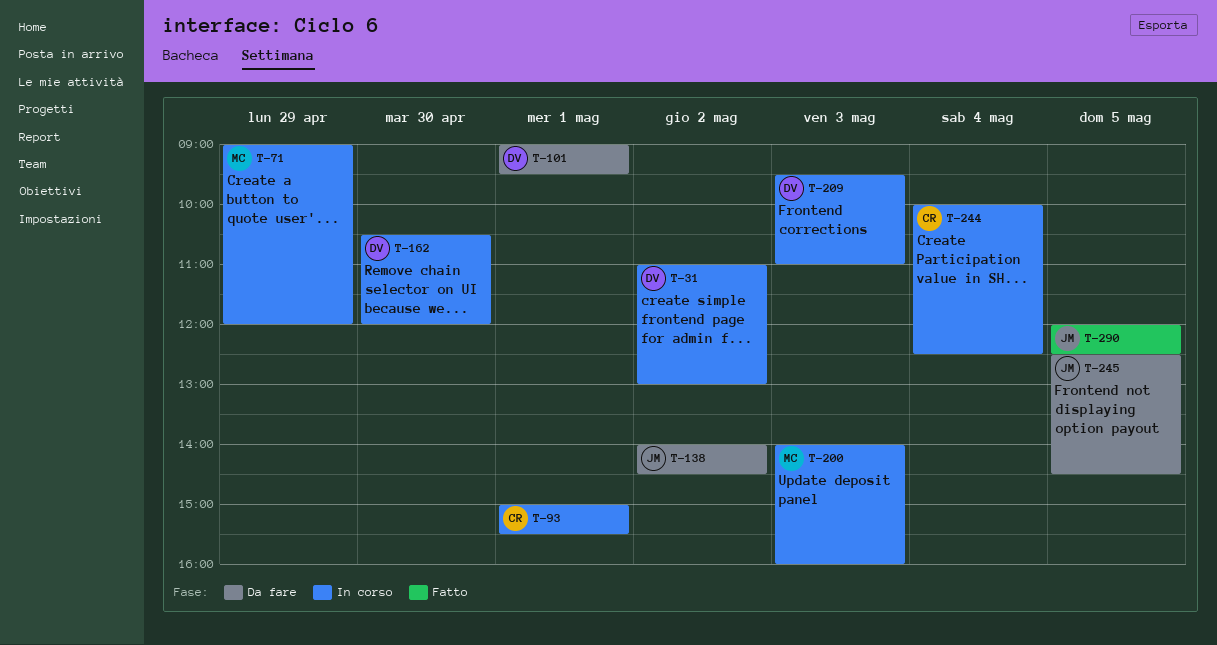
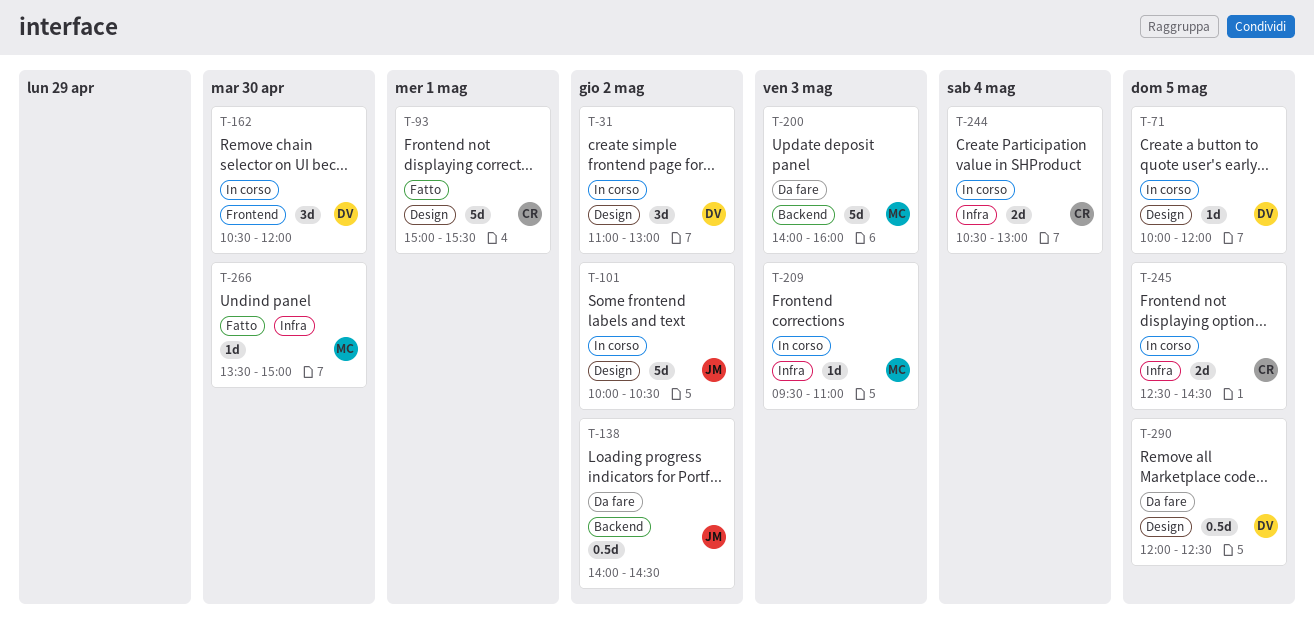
T-71, owner: MC -> DV
T-71, day: Apr 29 -> May 5
T-71, begins: 09:00 -> 10:00
T-93, status: In corso -> Fatto
T-101, status: Da fare -> In corso
T-101, owner: DV -> JM
T-101, day: May 1 -> May 2
T-101, begins: 09:00 -> 10:00
T-101, ends: 09:30 -> 10:30
T-200, status: In corso -> Da fare
T-209, owner: DV -> MC
T-244, begins: 10:00 -> 10:30
T-244, ends: 12:30 -> 13:00
T-245, status: Da fare -> In corso
T-245, owner: JM -> CR
T-266: none -> present
T-290, status: Fatto -> Da fare
T-290, owner: JM -> DV

